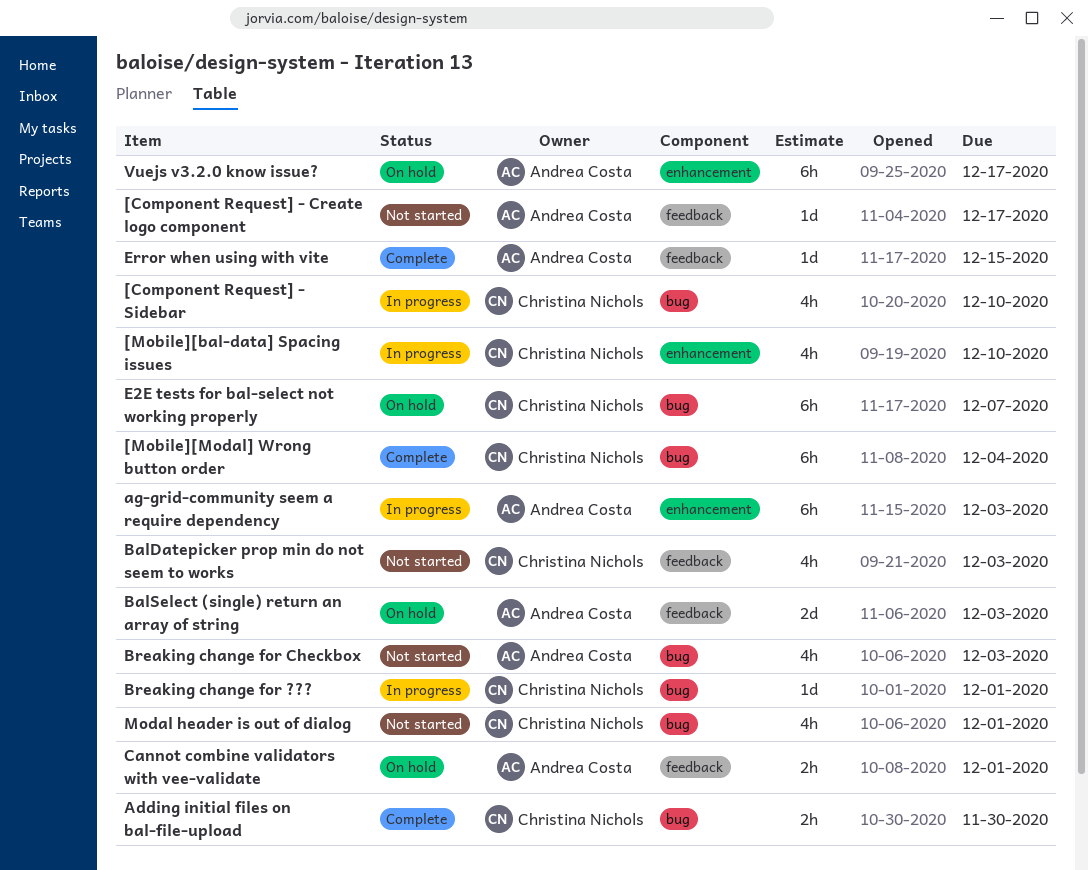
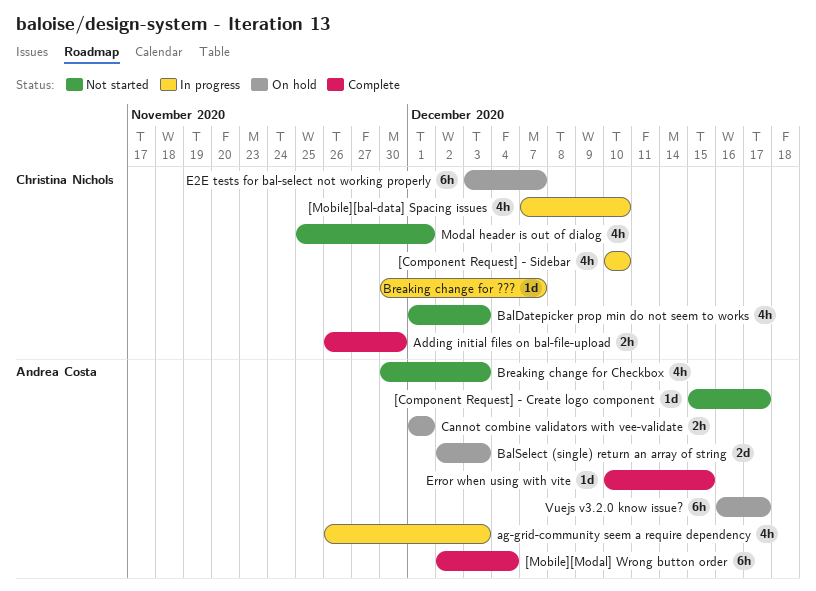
[Mobile][Modal] Wrong button order, owner: Christina Nichols -> Andrea Costa
ag-grid-community seem a require dependency, estimate: 6h -> 4h
Breaking change for ???, due: Dec 1 -> Dec 7

